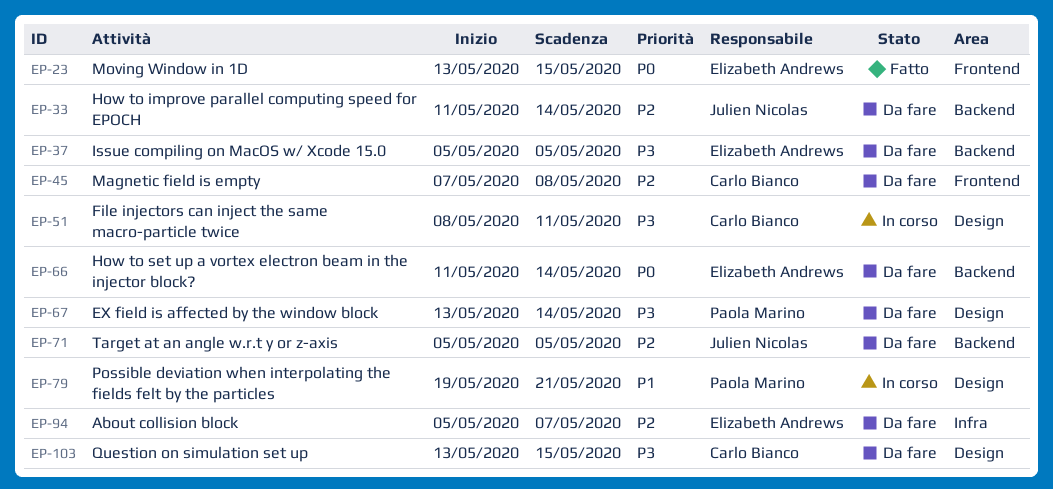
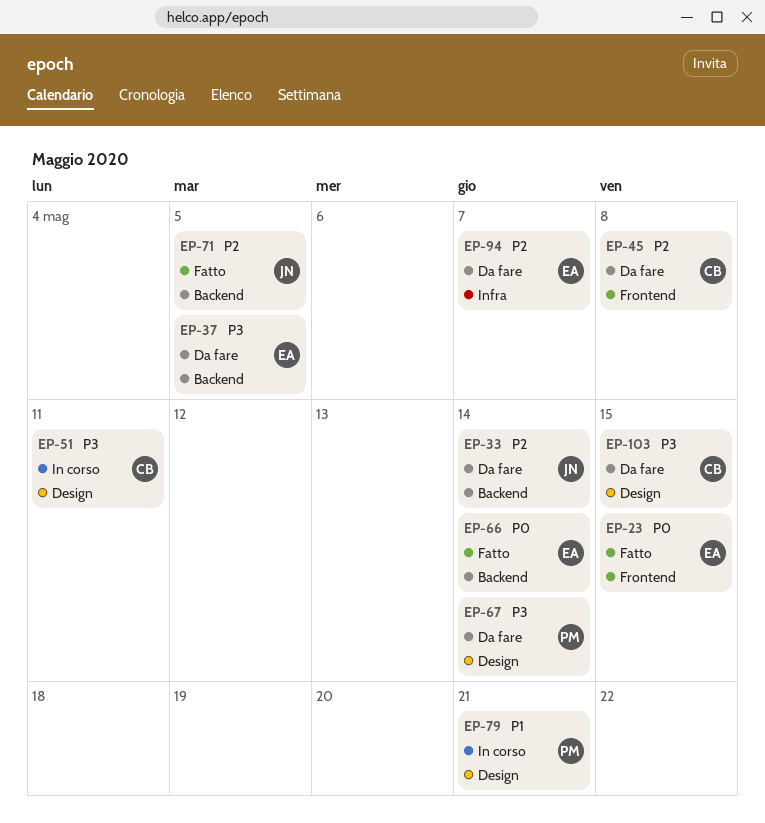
EP-66, status: Da fare -> Fatto
EP-71, status: Da fare -> Fatto

